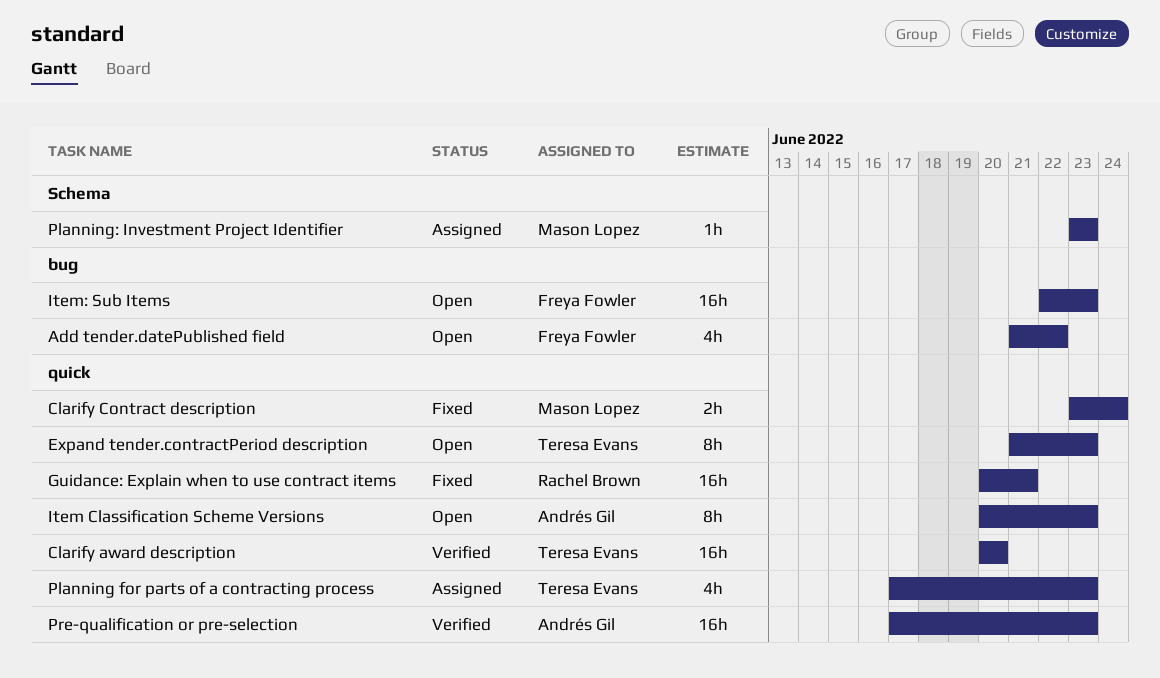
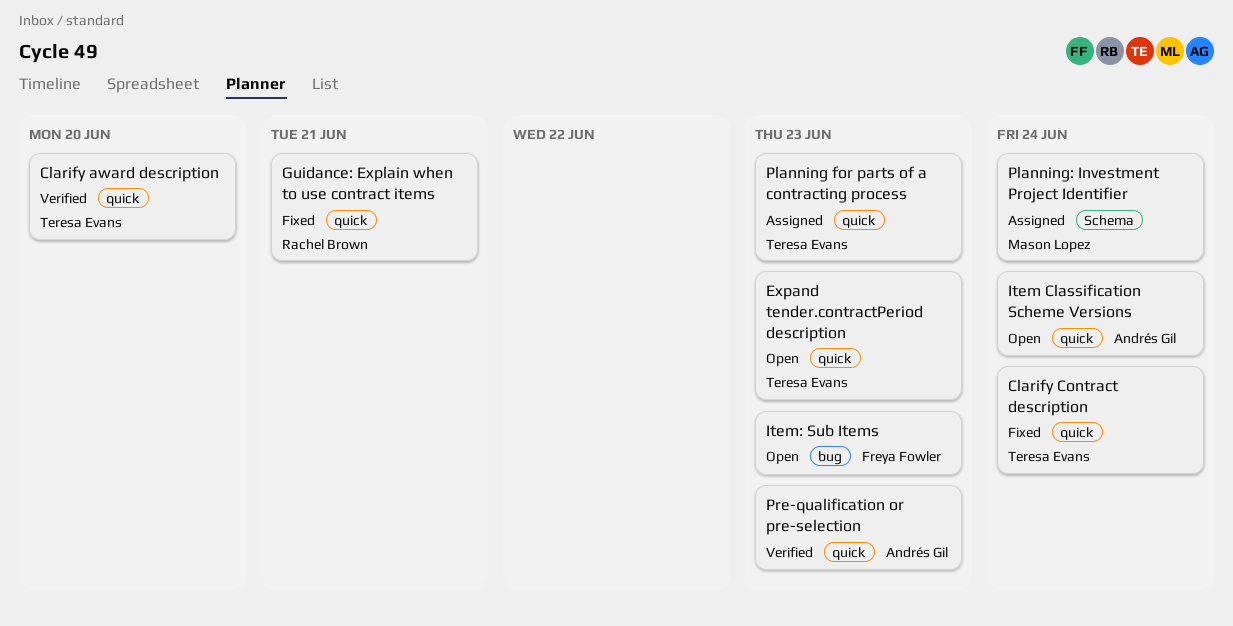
Add tender.datePublished field: present -> none
Clarify Contract description, owner: Mason Lopez -> Teresa Evans
Item Classification Scheme Versions, due: Jun 23 -> Jun 24
Planning: Investment Project Identifier, due: Jun 23 -> Jun 24

